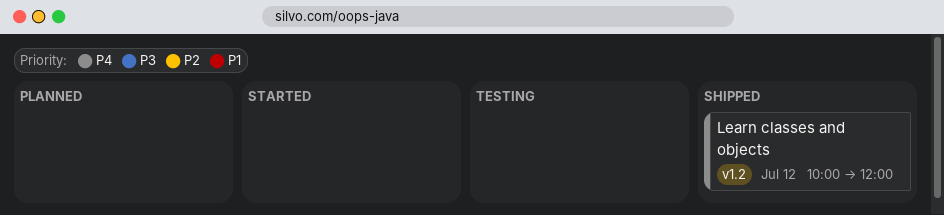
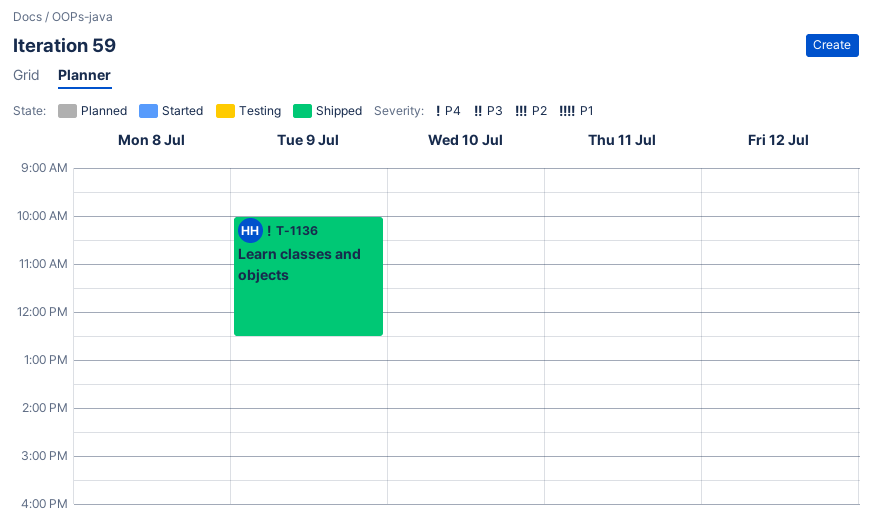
Learn classes and objects, day: Jul 12 -> Jul 9
Learn classes and objects, ends: 12:00 -> 12:30

